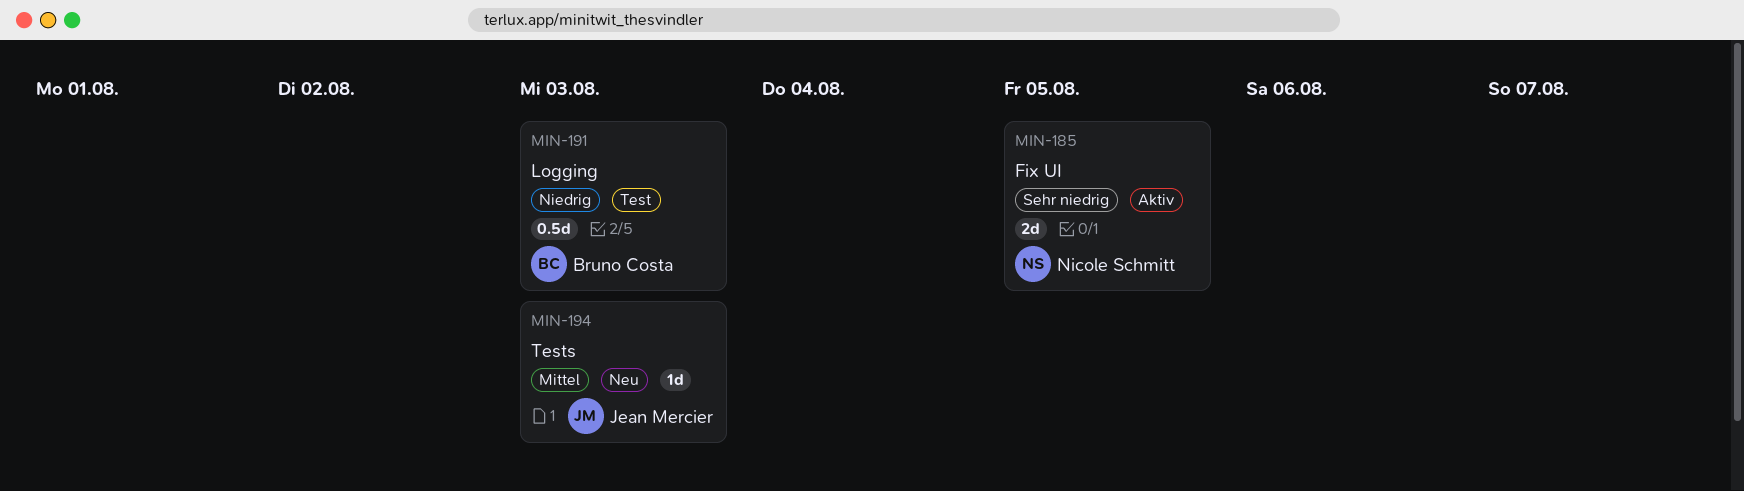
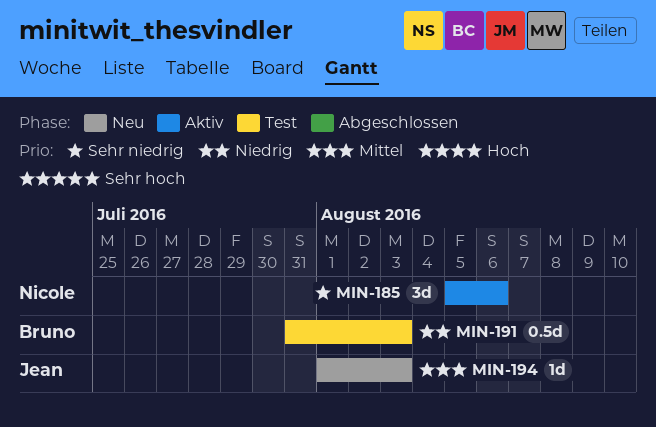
MIN-185, estimate: 2d -> 3d
MIN-185, due: Aug 5 -> Aug 6

